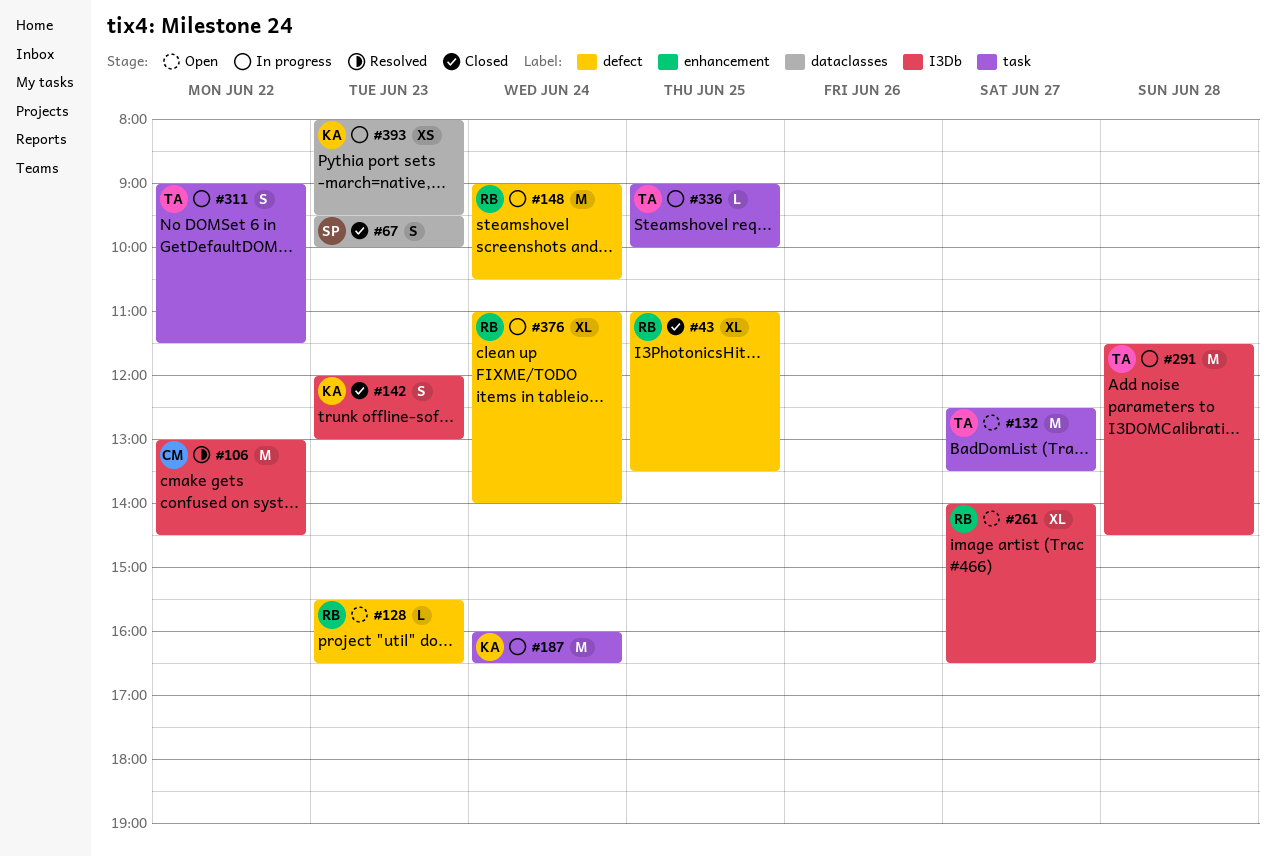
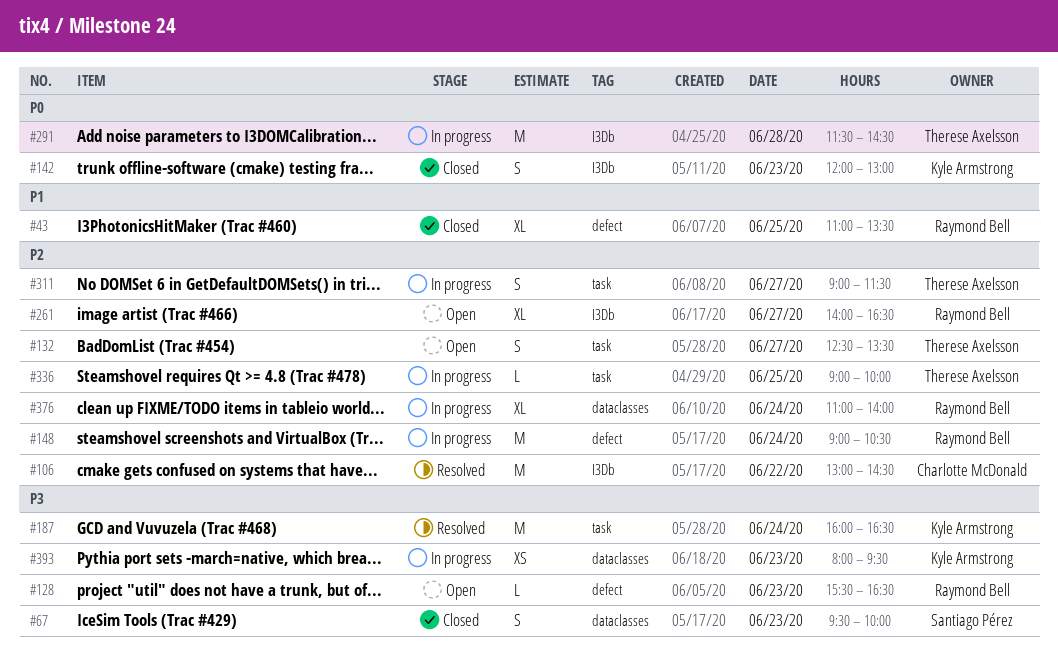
#132, estimate: M -> S
#187, status: In progress -> Resolved
#311, day: Jun 22 -> Jun 27
#376, label: defect -> dataclasses

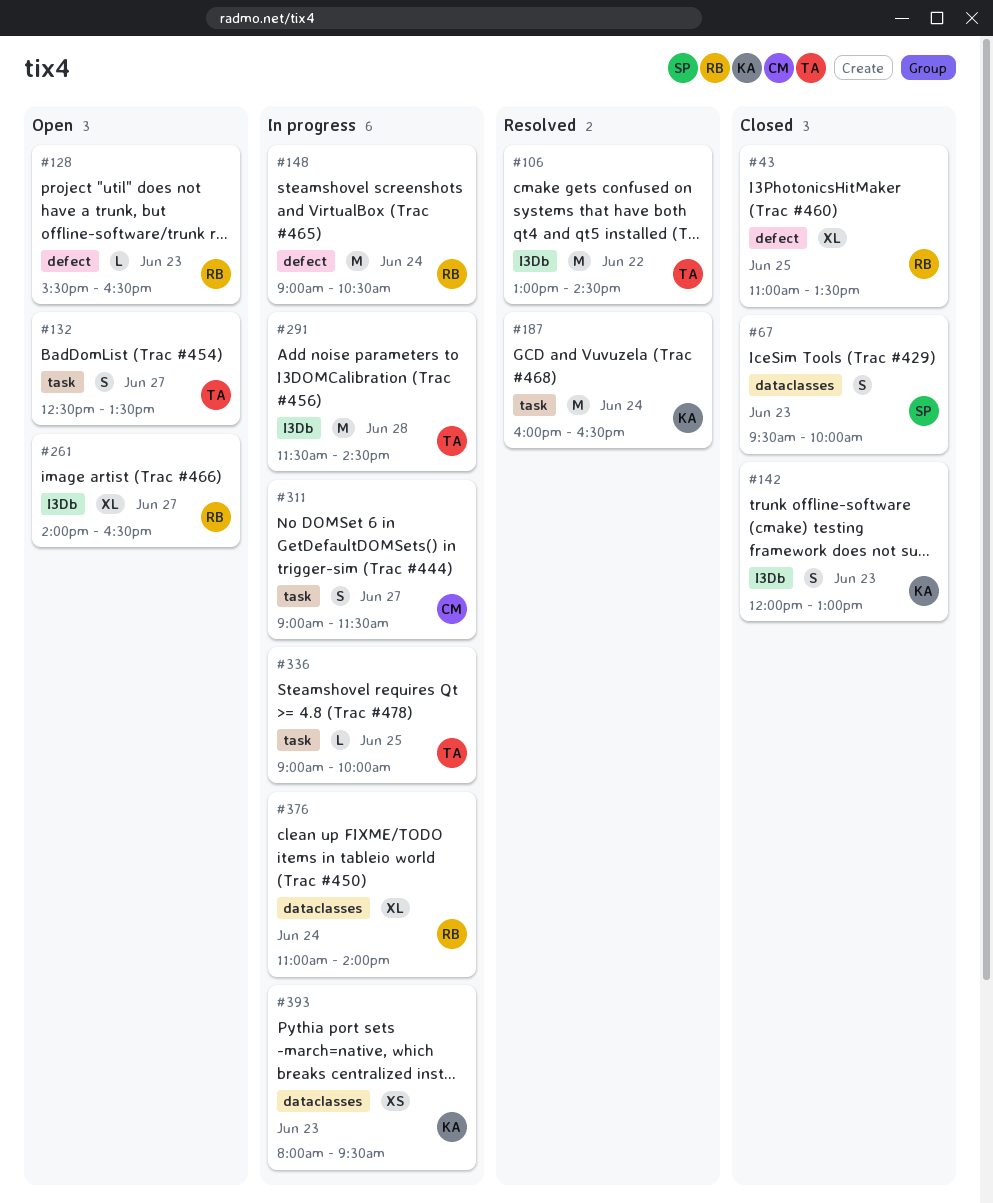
#106, owner: Charlotte McDonald -> Therese Axelsson
#311, owner: Therese Axelsson -> Charlotte McDonald

